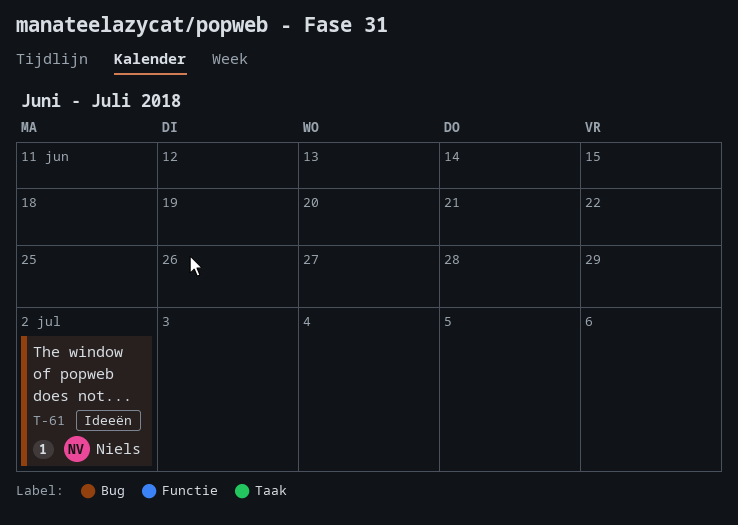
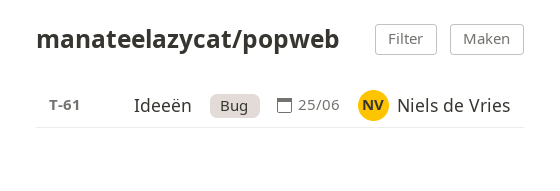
T-61, due: Jul 2 -> Jun 25

